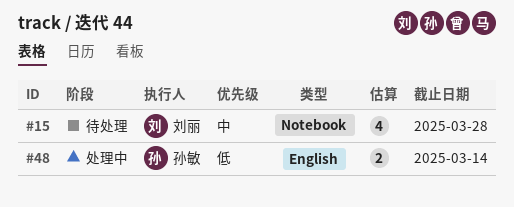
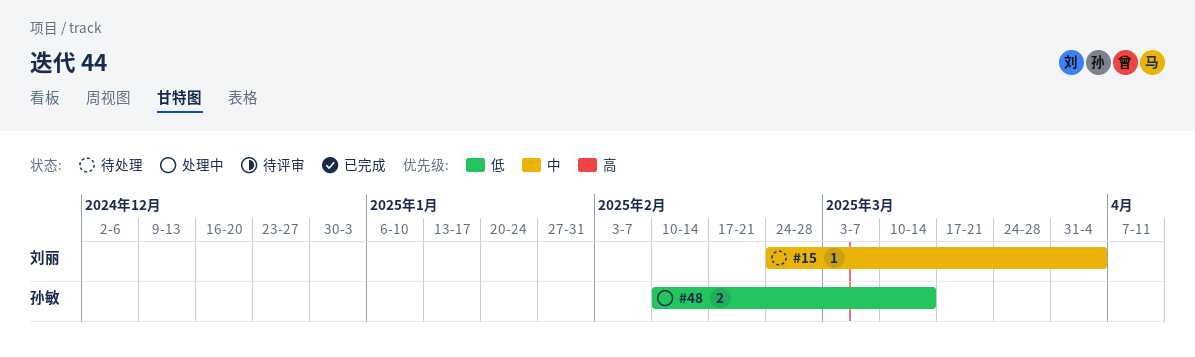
#15, estimate: 4 -> 1
#15, due: Mar 28 -> Apr 4

